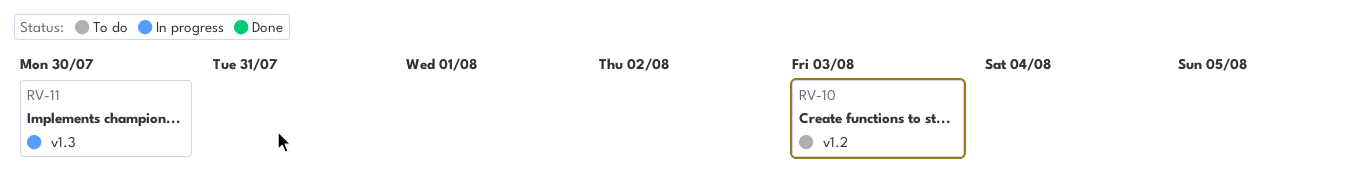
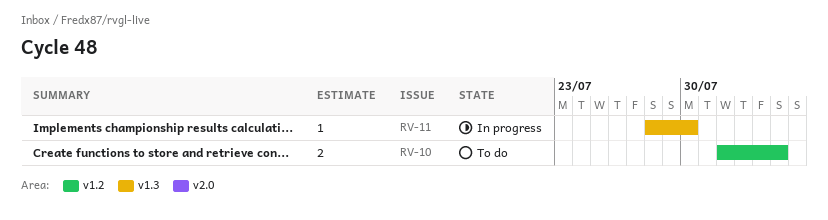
RV-10, due: Aug 3 -> Aug 4

